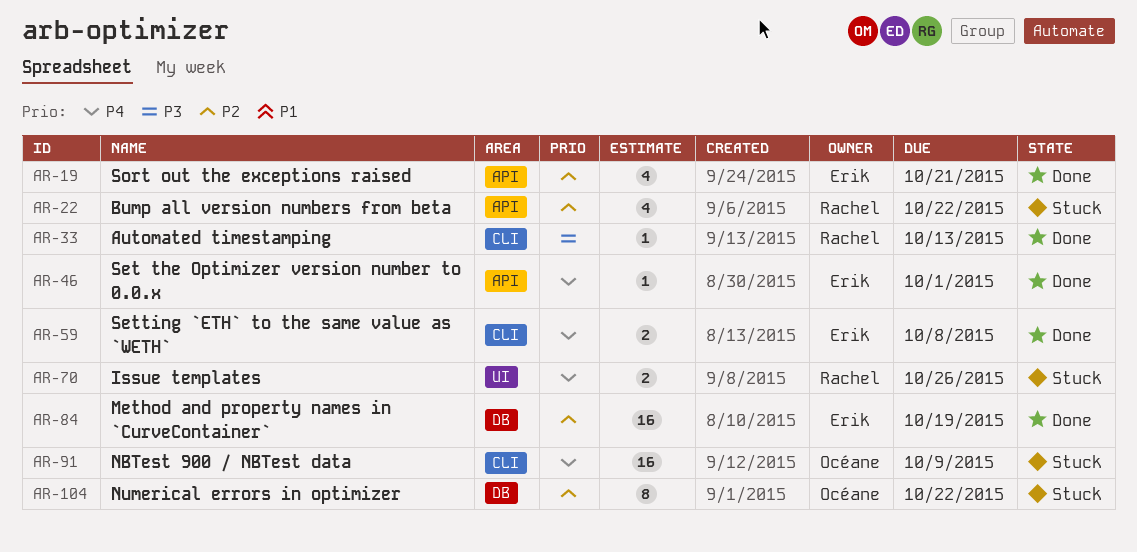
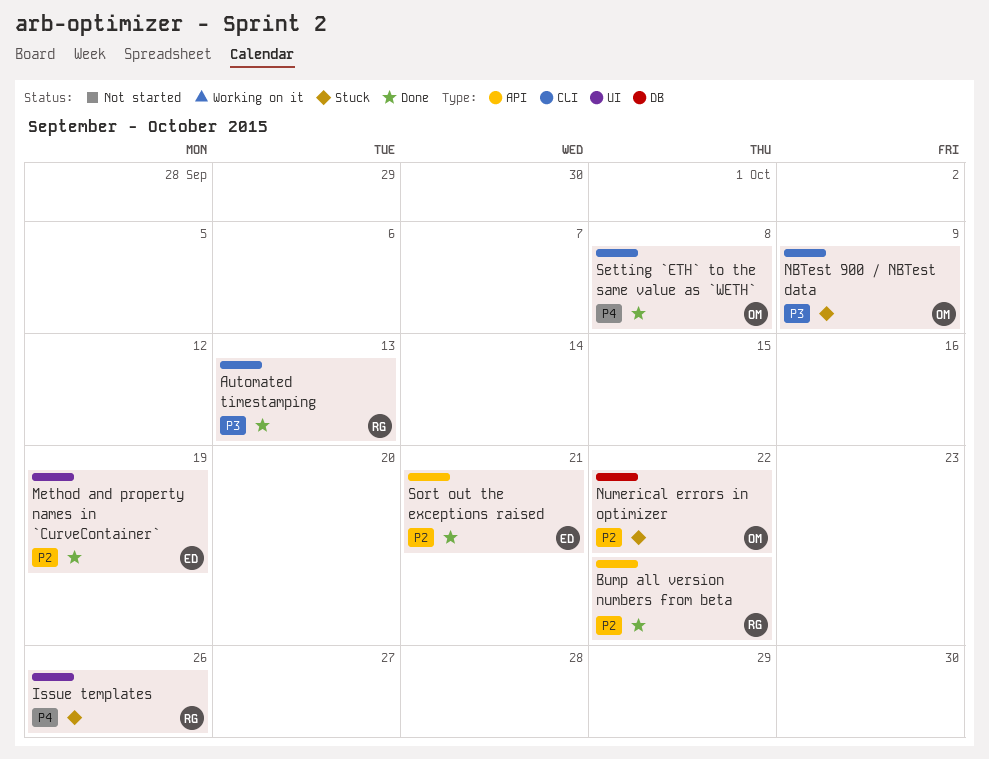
Bump all version numbers from beta, status: Stuck -> Done
Method and property names in `CurveContainer`, label: DB -> UI
NBTest 900 / NBTest data, priority: P4 -> P3
Set the Optimizer version number to 0.0.x: present -> none
Setting `ETH` to the same value as `WETH`, owner: Erik -> Océane

